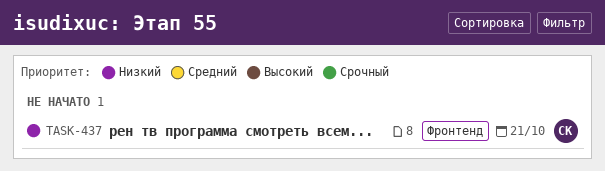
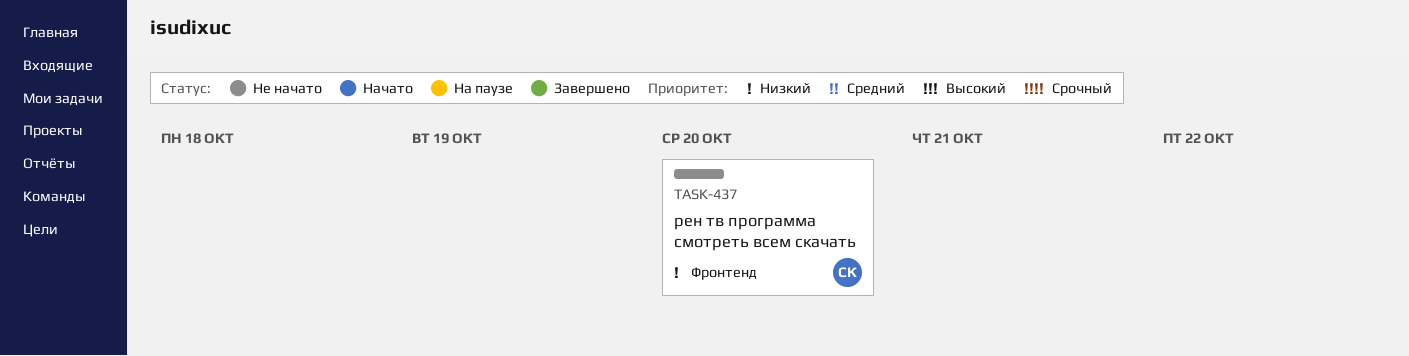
TASK-437, due: Oct 21 -> Oct 20

